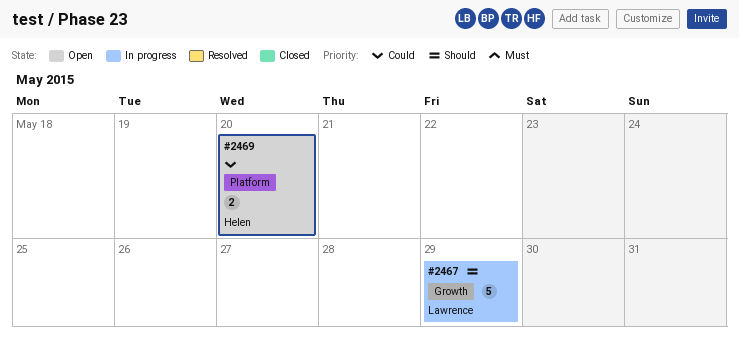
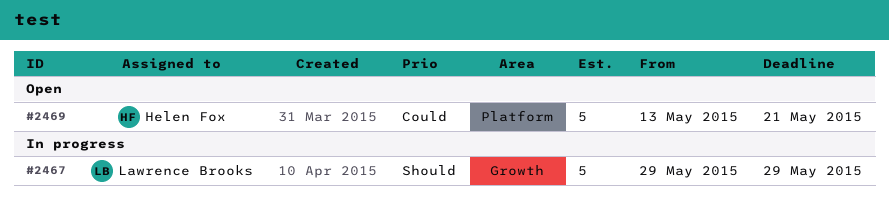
#2469, estimate: 2 -> 5
#2469, due: May 20 -> May 21

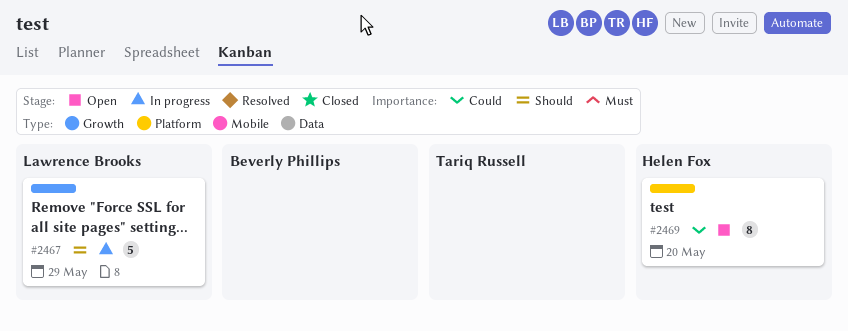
#2469, estimate: 5 -> 8
#2469, due: May 21 -> May 20

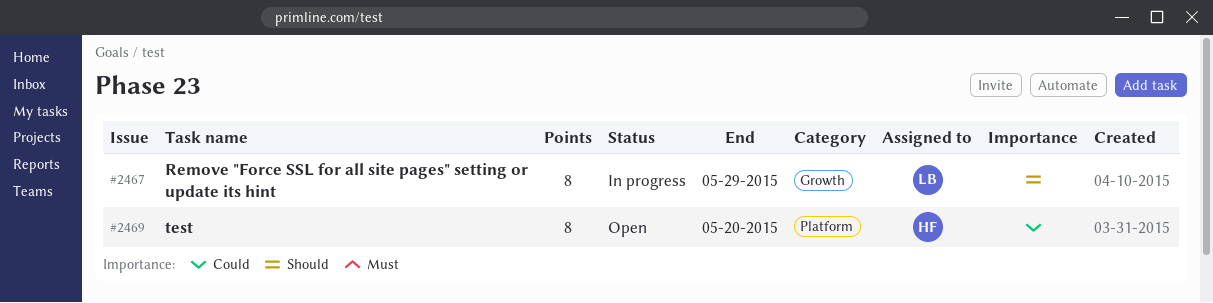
#2467, estimate: 5 -> 8

